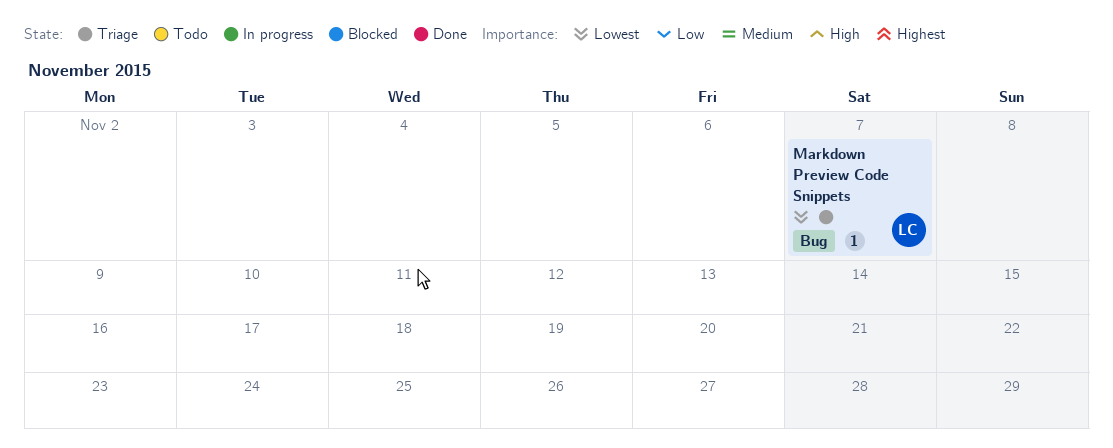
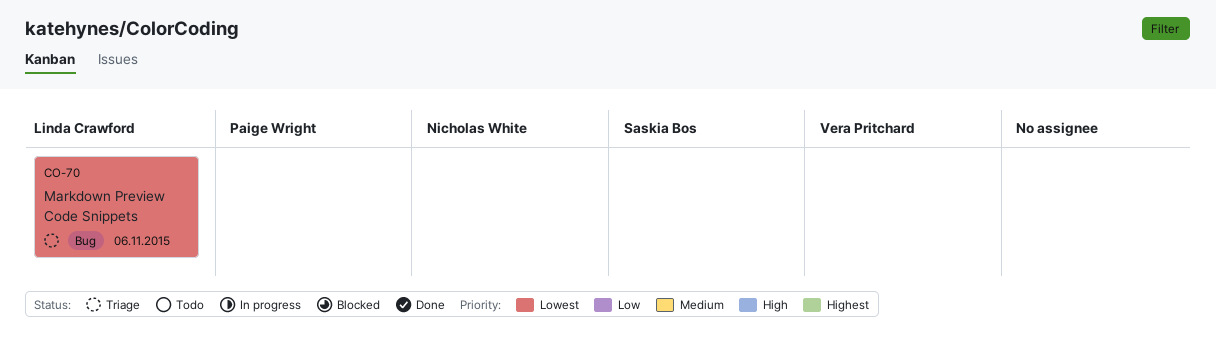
Markdown Preview Code Snippets, due: Nov 7 -> Nov 6

